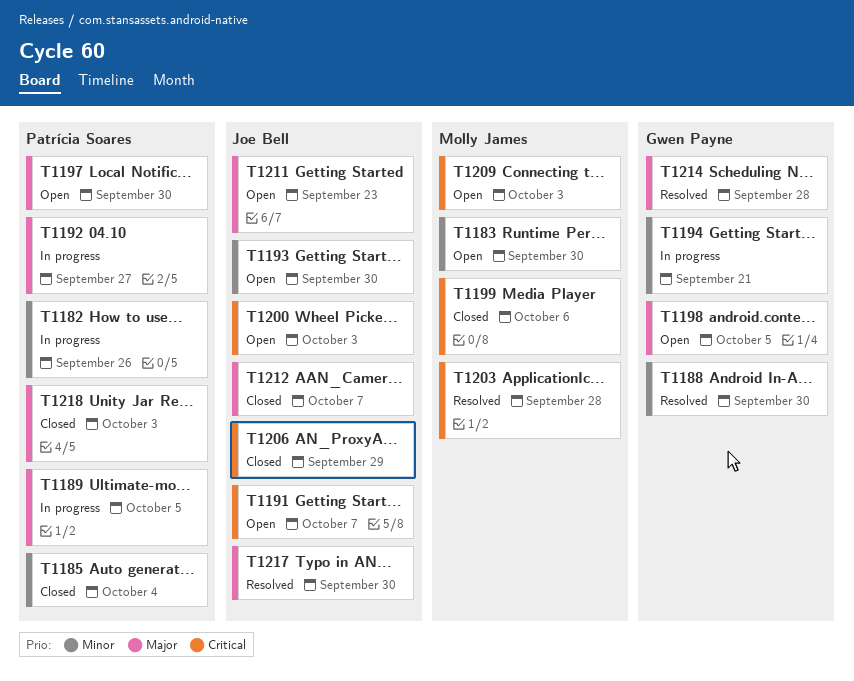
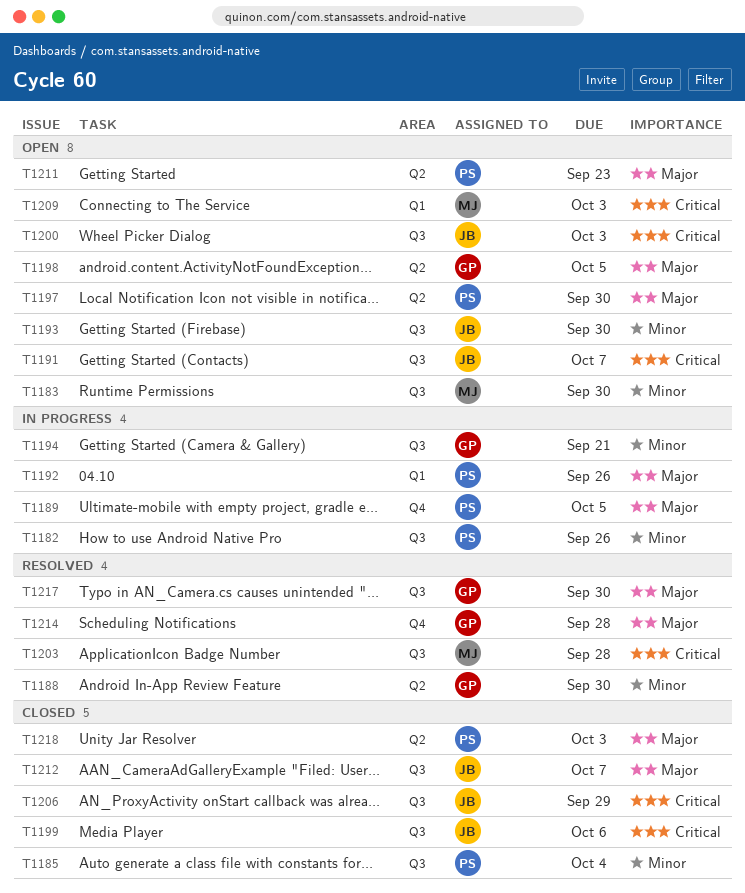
T1192, due: Sep 27 -> Sep 26
T1199, owner: Molly James -> Joe Bell
T1211, owner: Joe Bell -> Patrícia Soares
T1217, owner: Joe Bell -> Gwen Payne

